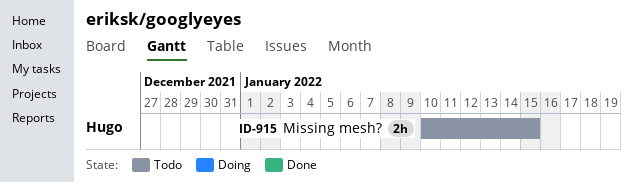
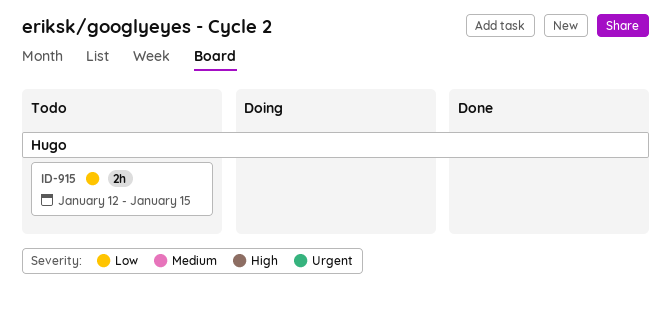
ID-915, start: Jan 10 -> Jan 12

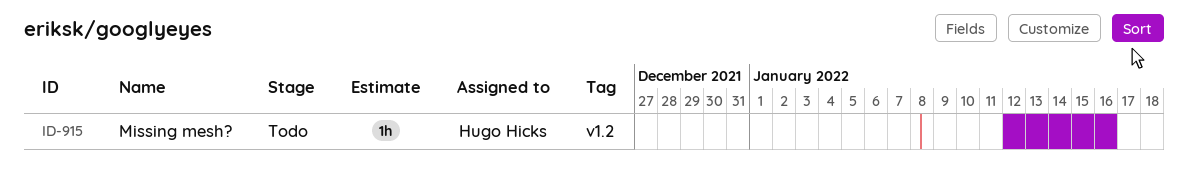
ID-915, estimate: 2h -> 1h
ID-915, due: Jan 15 -> Jan 16

